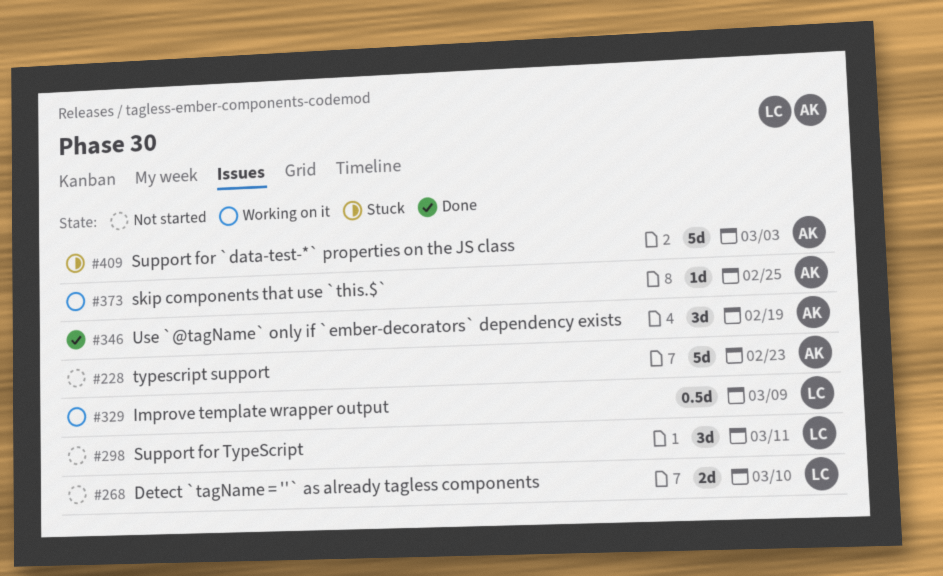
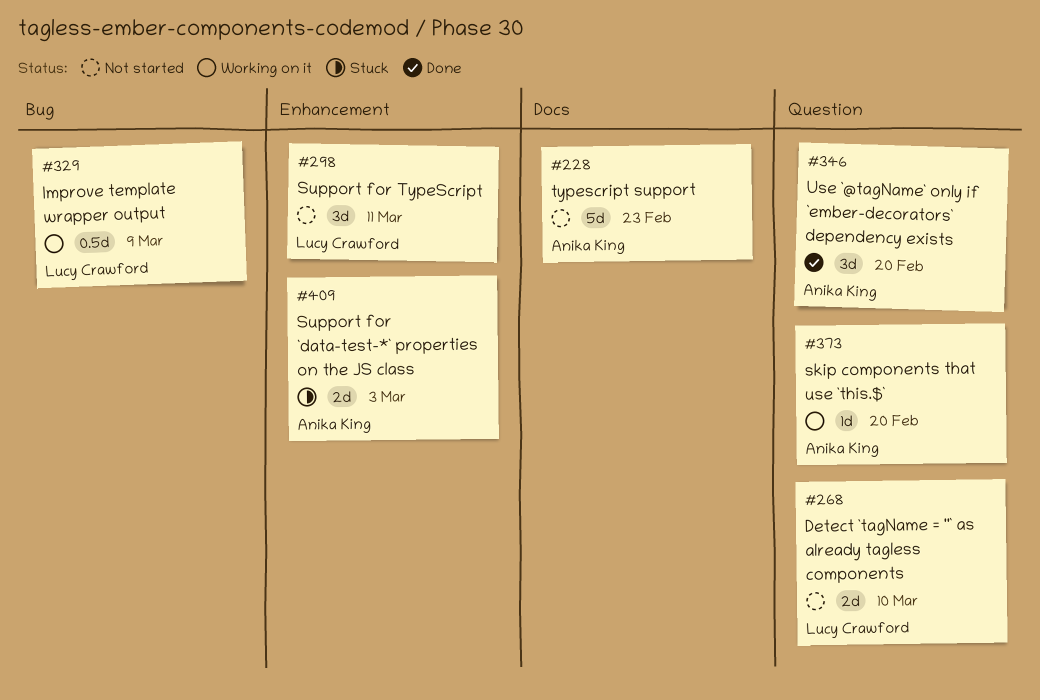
#346, due: Feb 19 -> Feb 20
#373, due: Feb 25 -> Feb 20
#409, estimate: 5d -> 2d

